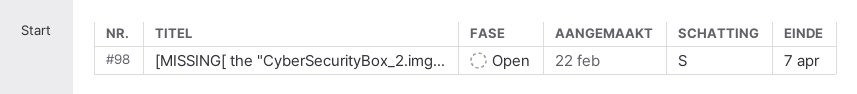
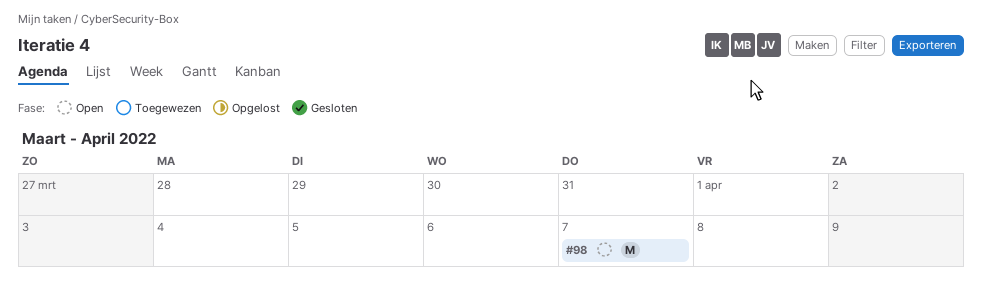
#98, estimate: S -> M

